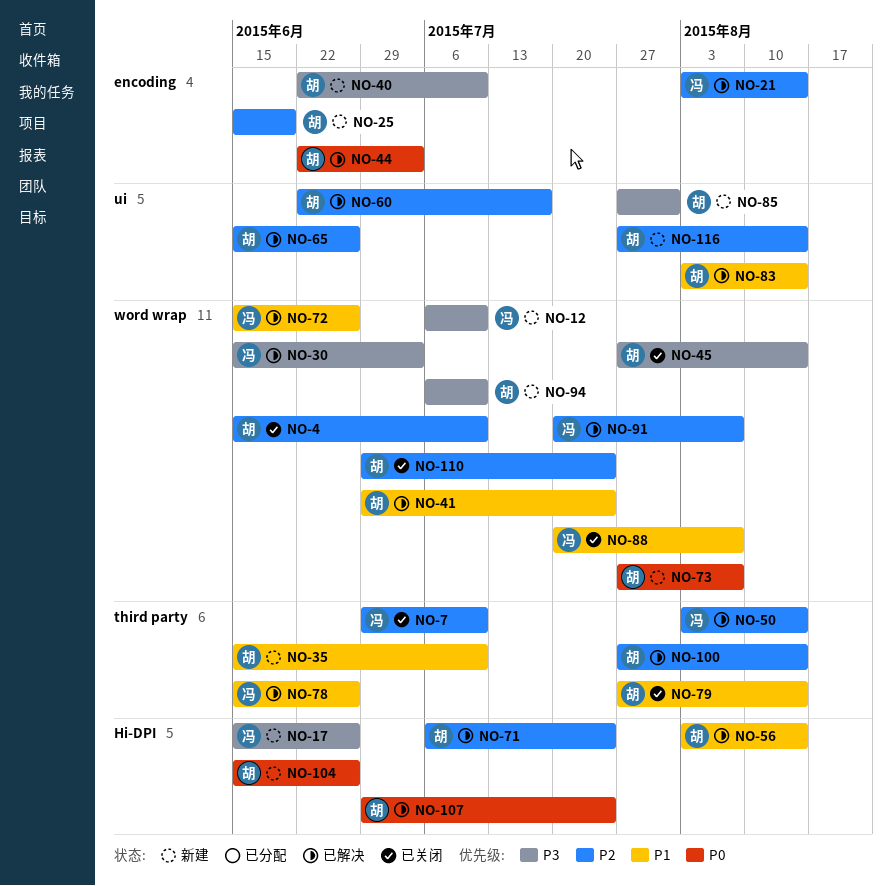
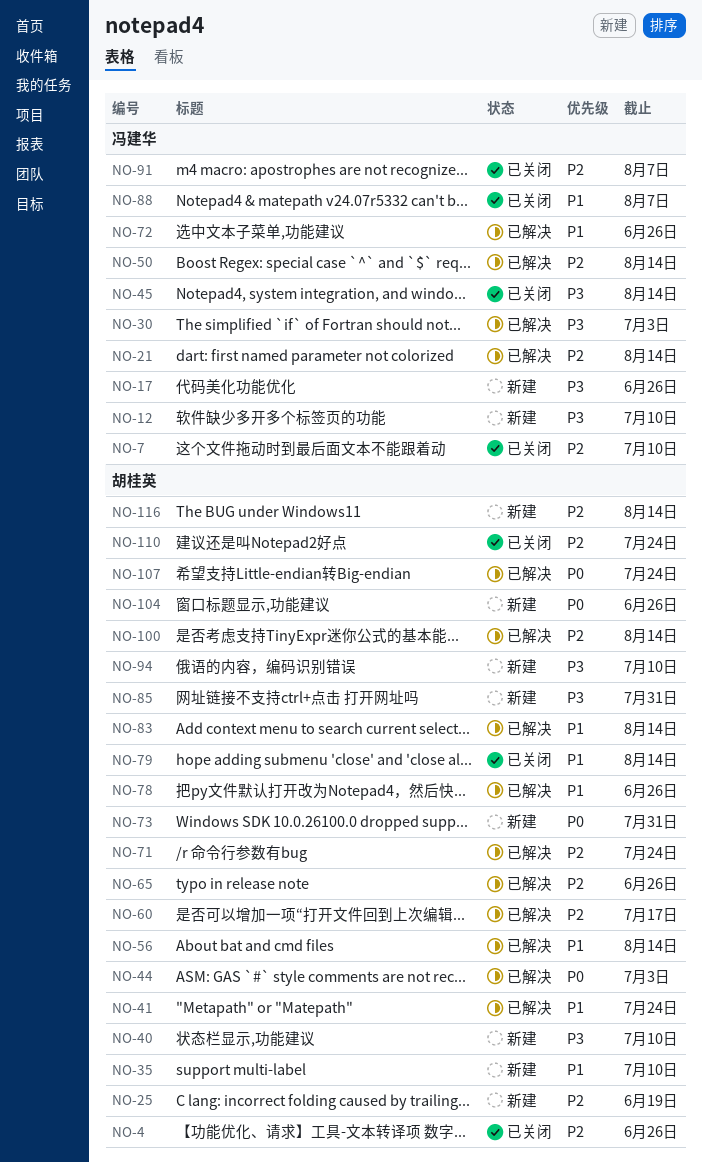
NO-4, due: Jul 10 -> Jun 26
NO-45, owner: 胡桂英 -> 冯建华
NO-73, due: Aug 7 -> Jul 31
NO-78, owner: 冯建华 -> 胡桂英
NO-91, status: 已解决 -> 已关闭

